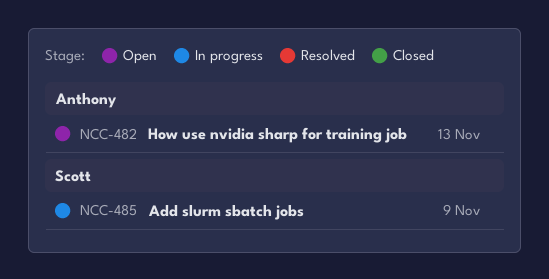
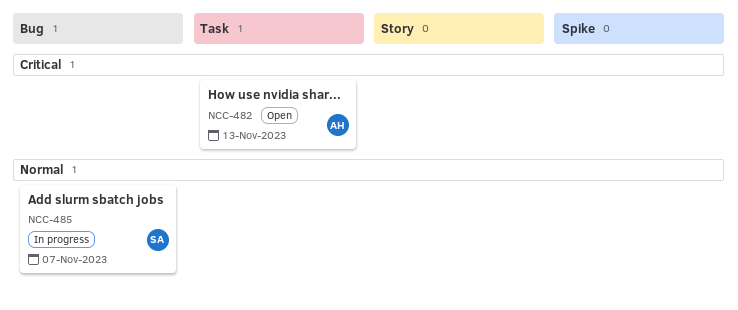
NCC-485, due: Nov 9 -> Nov 7

